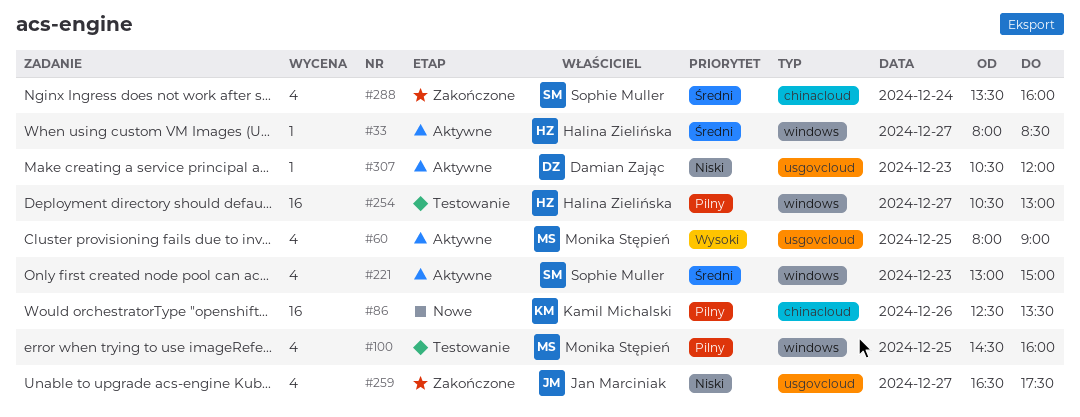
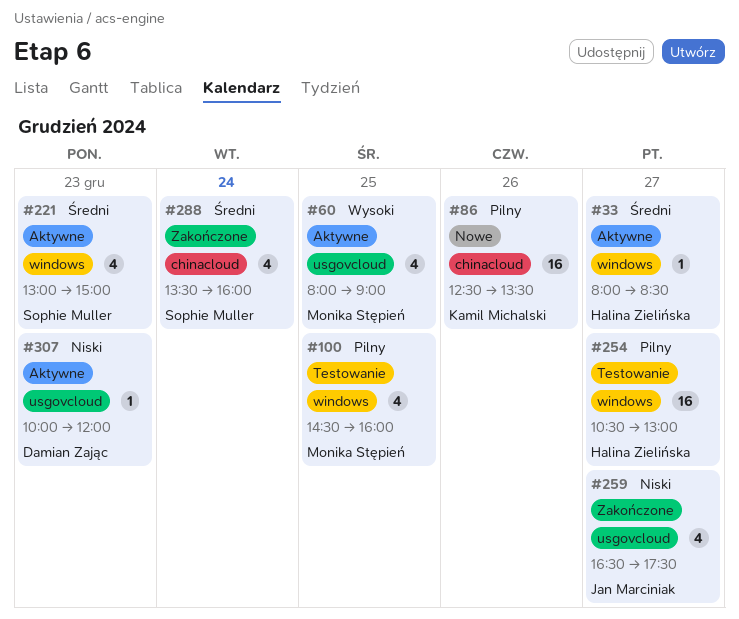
#307, begins: 10:30 -> 10:00

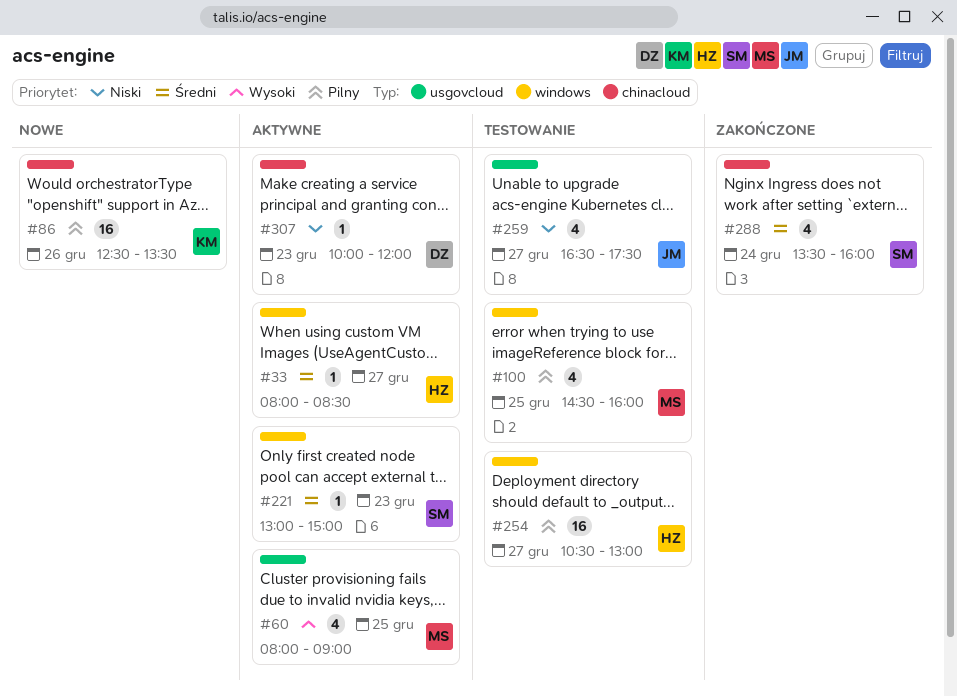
#221, estimate: 4 -> 1
#259, status: Zakończone -> Testowanie
#307, label: usgovcloud -> chinacloud

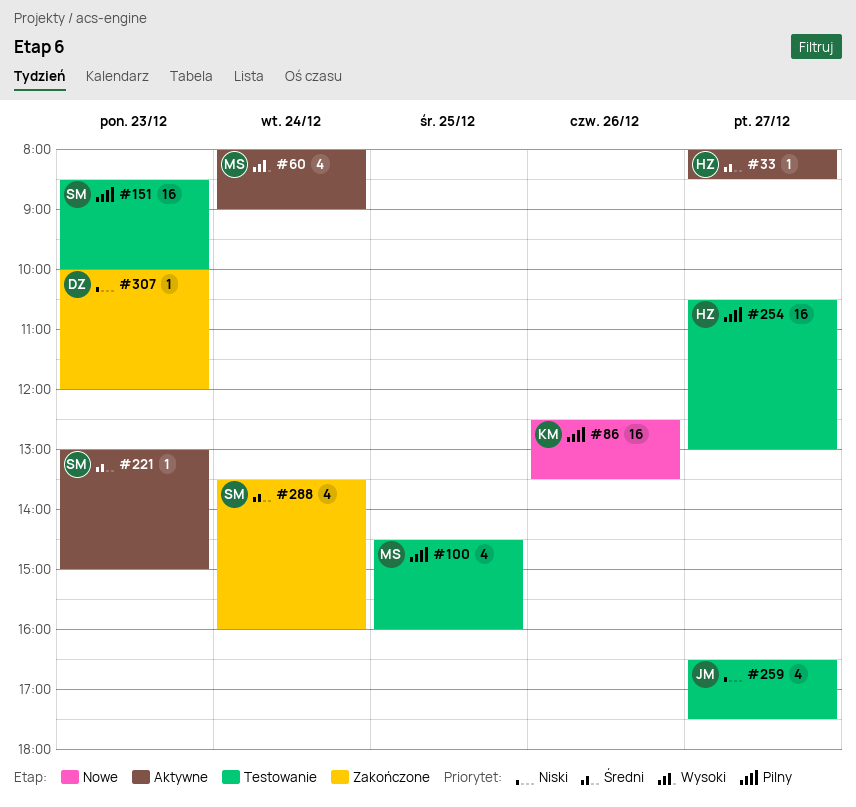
#60, day: Dec 25 -> Dec 24
#151: none -> present
#307, status: Aktywne -> Zakończone

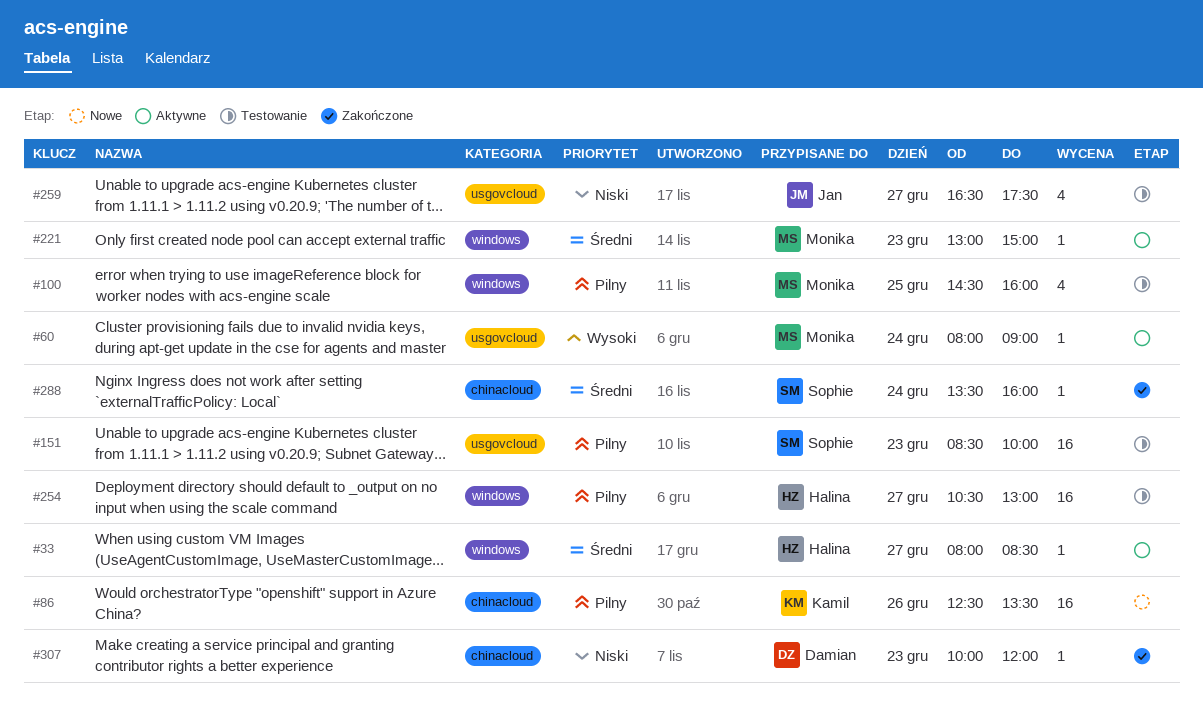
#60, estimate: 4 -> 1
#221, owner: Sophie -> Monika
#288, estimate: 4 -> 1

